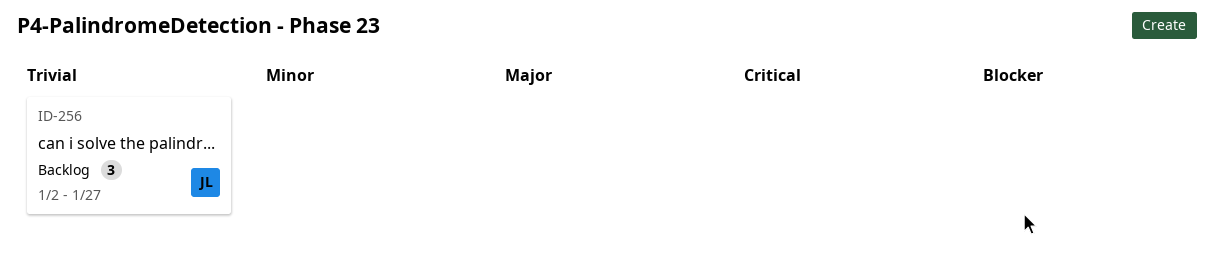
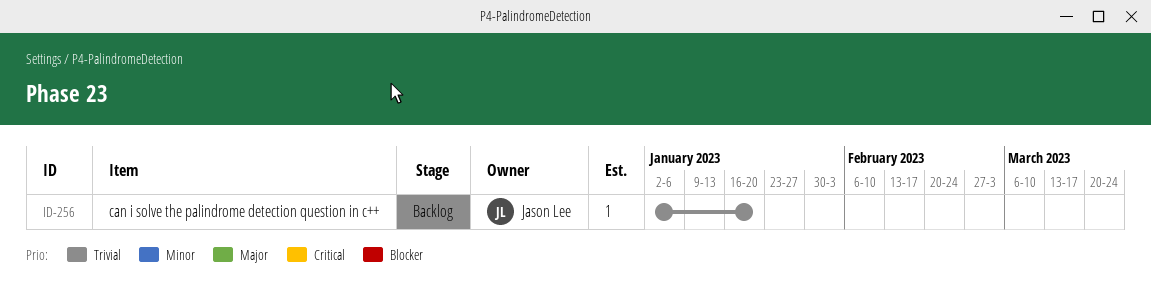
ID-256, estimate: 3 -> 1
ID-256, due: Jan 27 -> Jan 20

